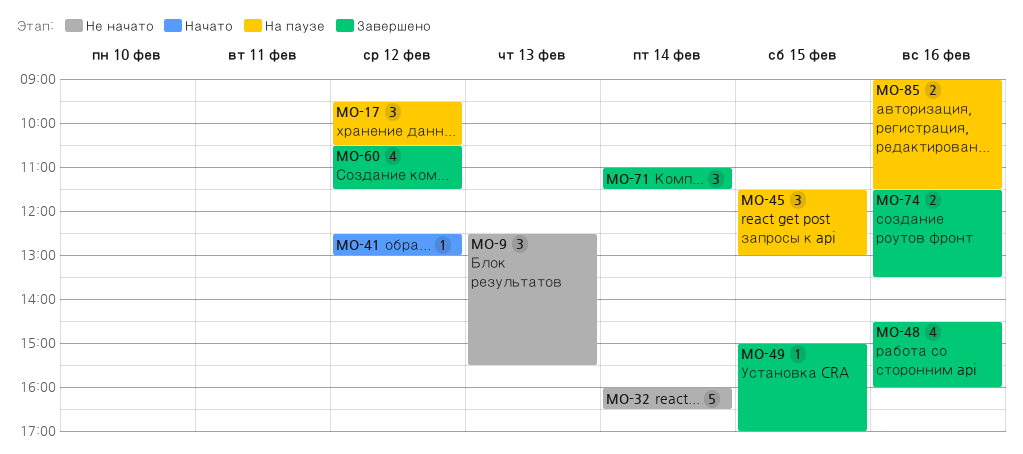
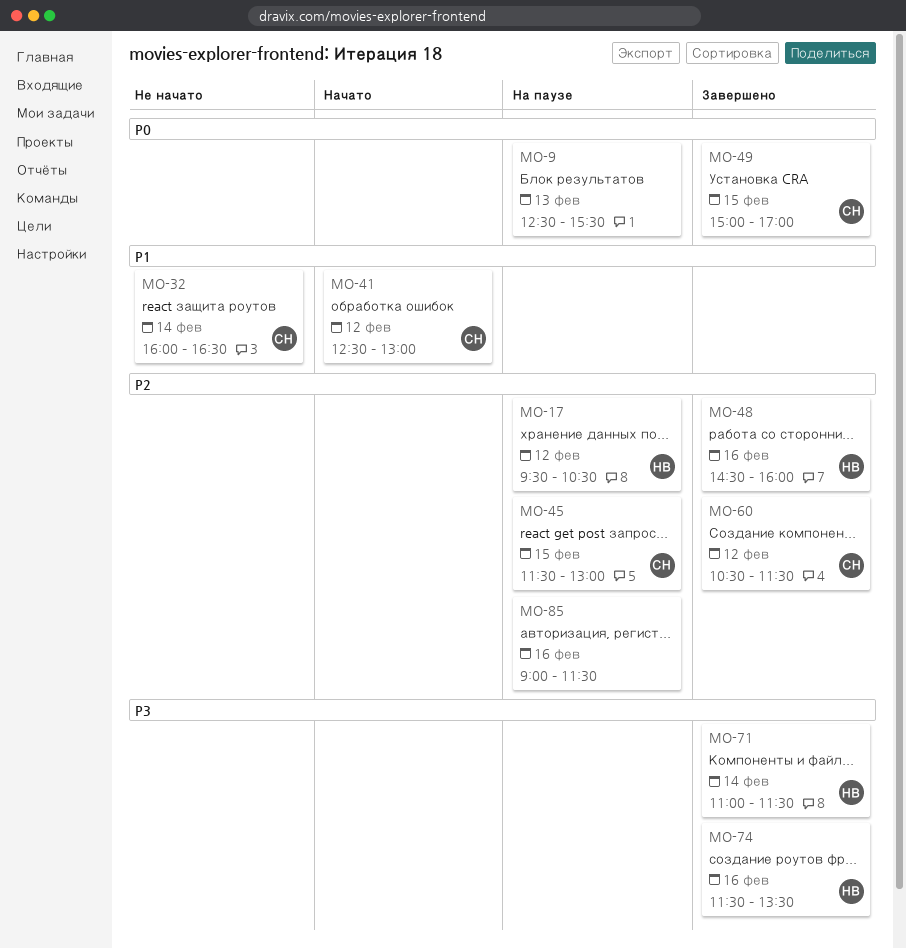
MO-9, status: Не начато -> На паузе

